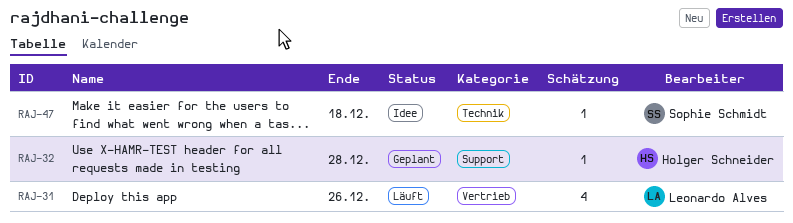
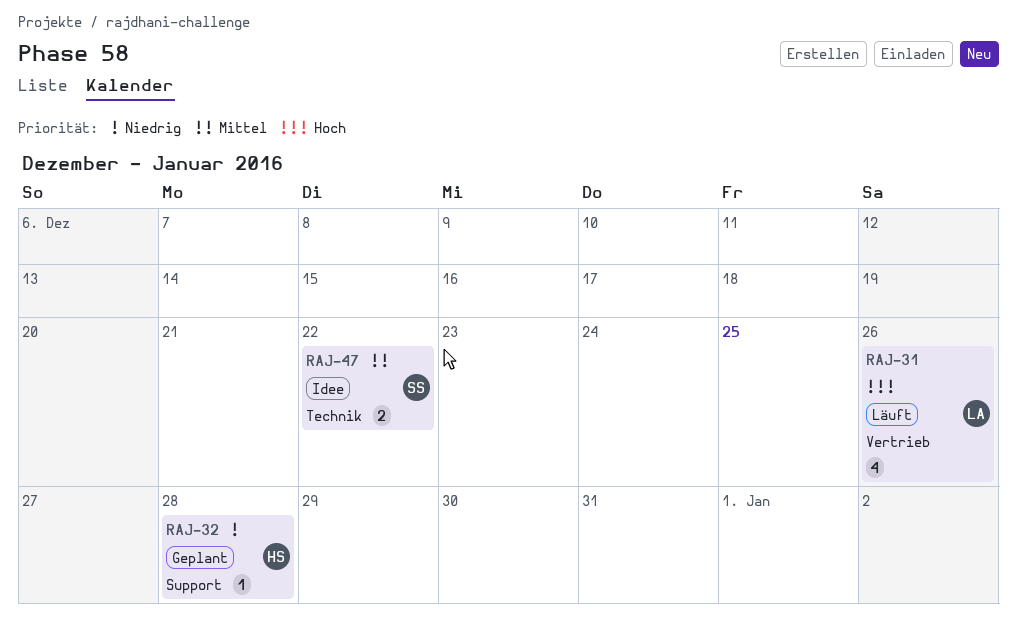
RAJ-47, estimate: 1 -> 2
RAJ-47, due: Dec 18 -> Dec 22

